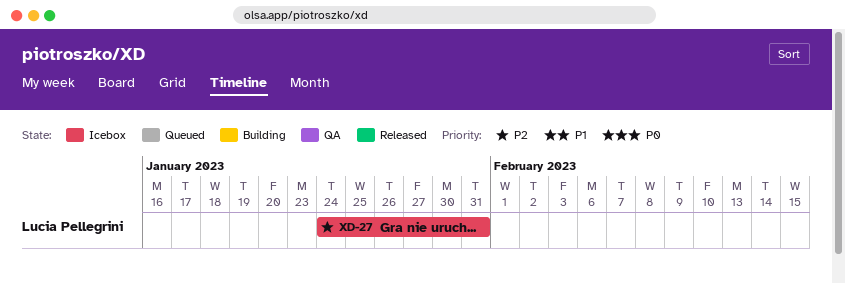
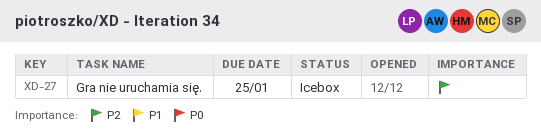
XD-27, due: Jan 31 -> Jan 25

